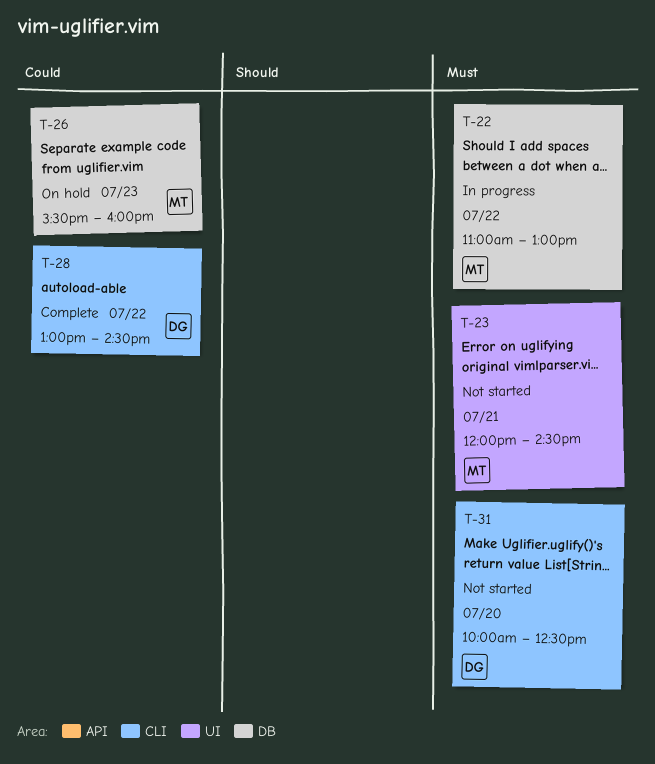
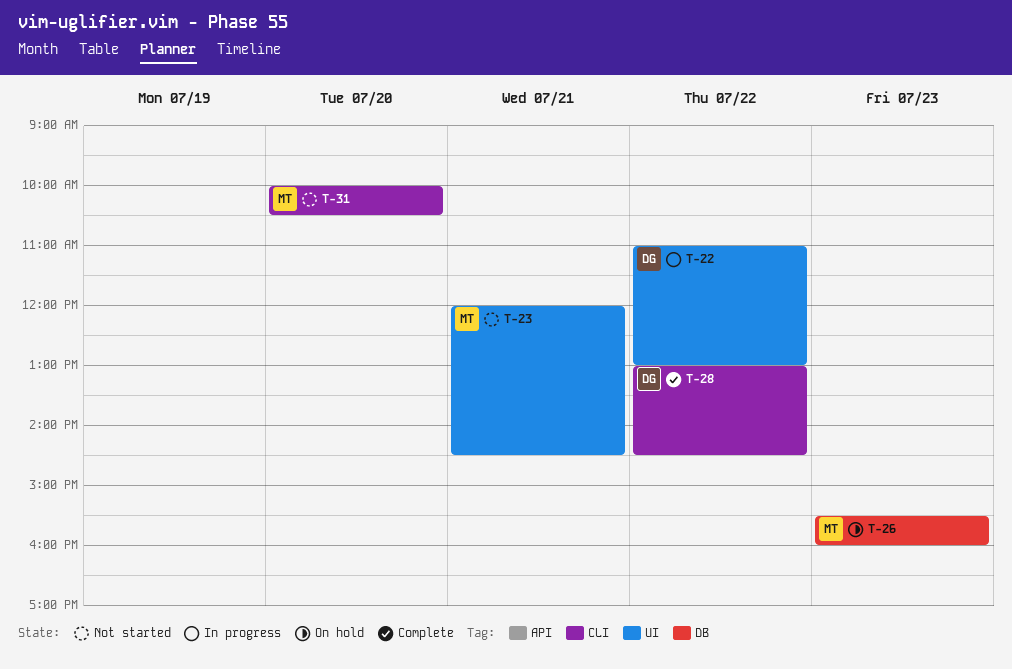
T-22, owner: MT -> DG
T-22, label: DB -> UI
T-31, owner: DG -> MT
T-31, ends: 12:30 -> 10:30

